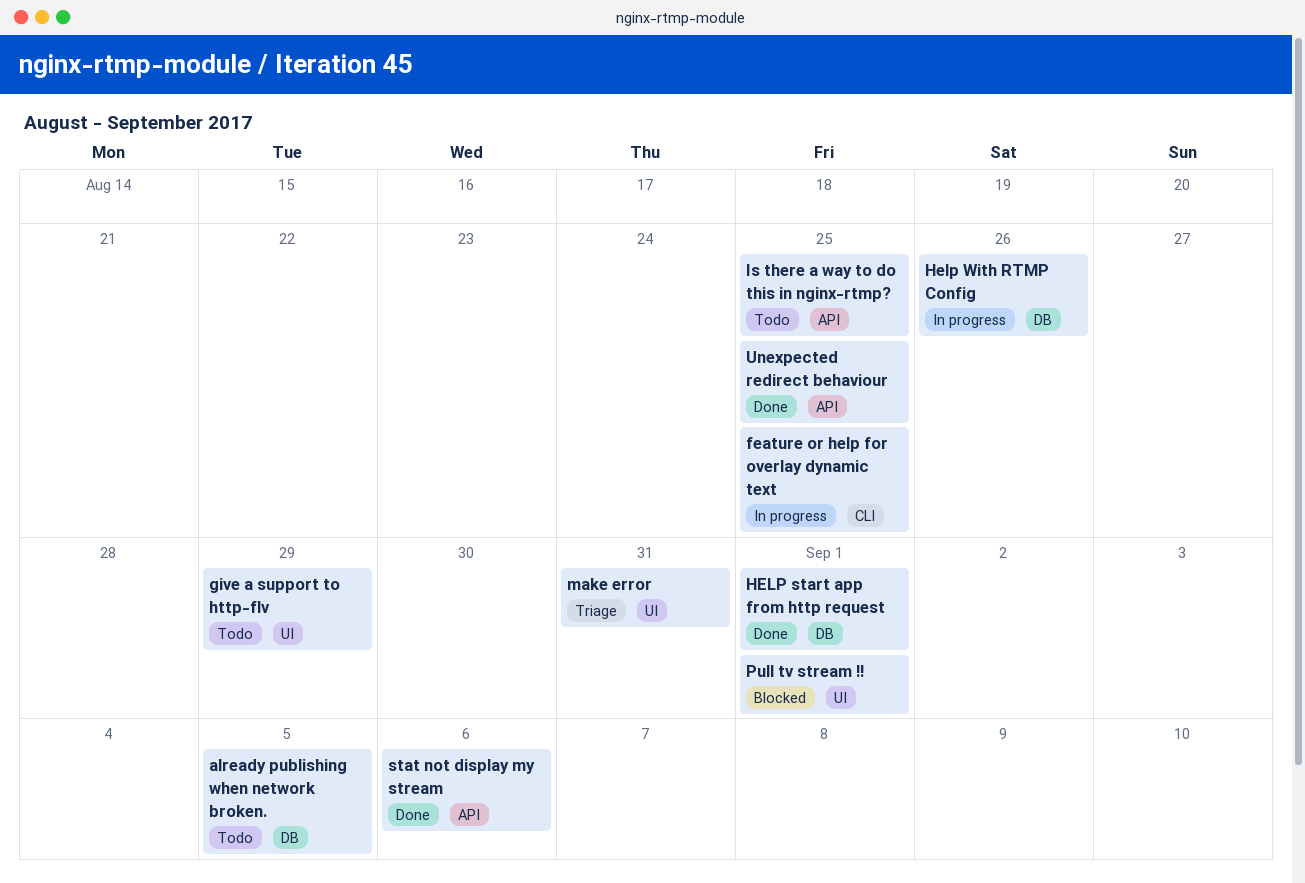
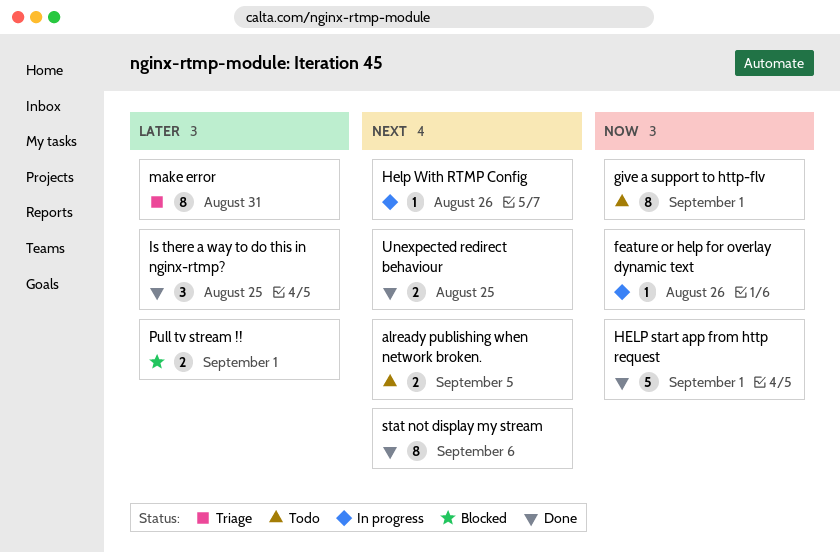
feature or help for overlay dynamic text, due: Aug 25 -> Aug 26
give a support to http-flv, due: Aug 29 -> Sep 1
Is there a way to do this in nginx-rtmp?, status: Todo -> Done

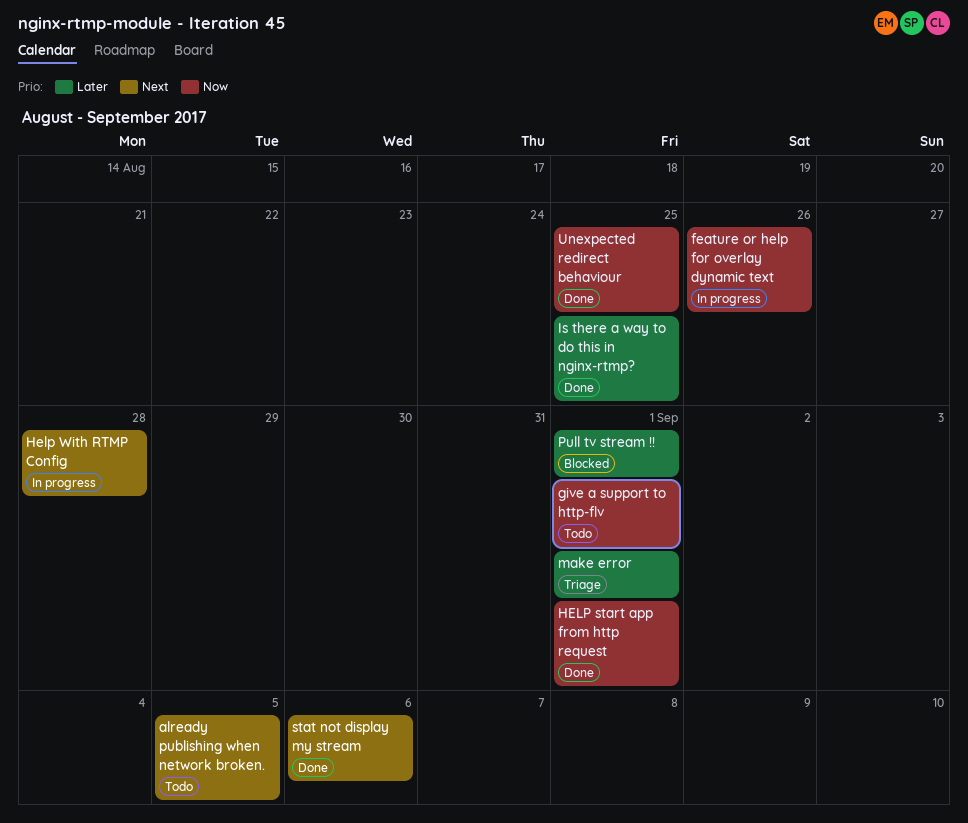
Help With RTMP Config, due: Aug 26 -> Aug 28
make error, due: Aug 31 -> Sep 1
Unexpected redirect behaviour, priority: Next -> Now

